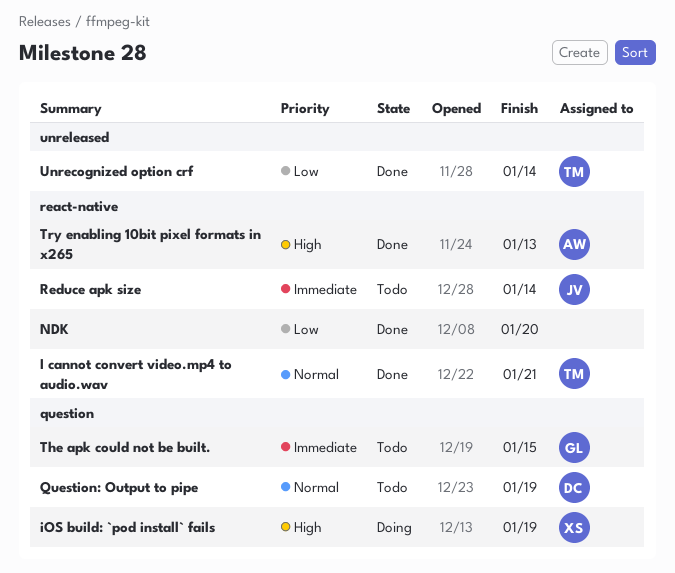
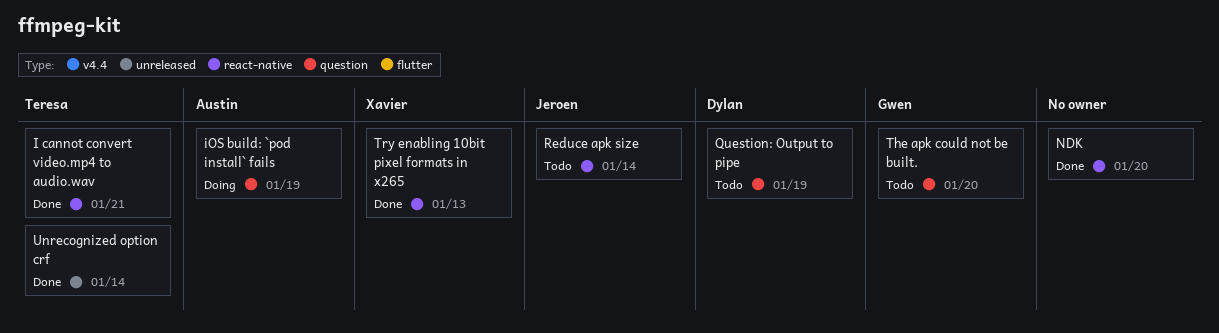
iOS build: `pod install` fails, owner: Xavier -> Austin
The apk could not be built., due: Jan 15 -> Jan 20
Try enabling 10bit pixel formats in x265, owner: Austin -> Xavier

